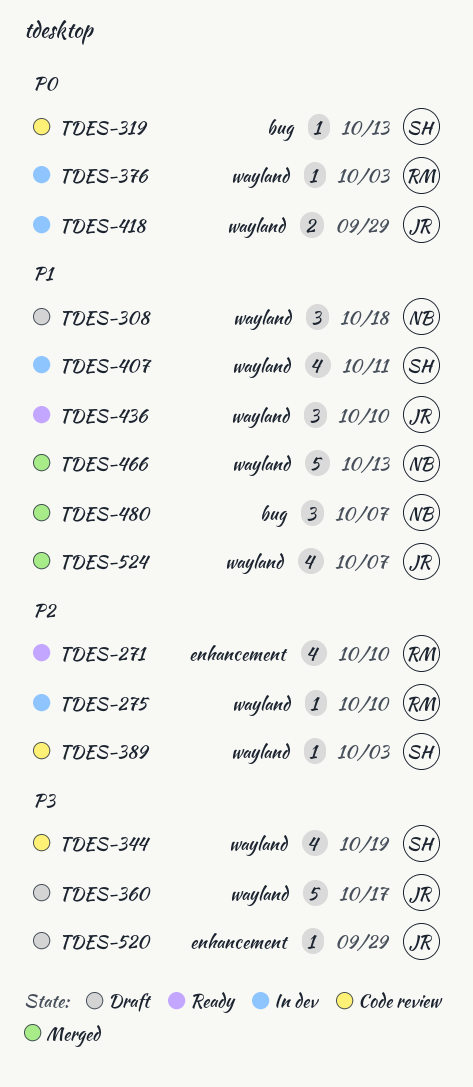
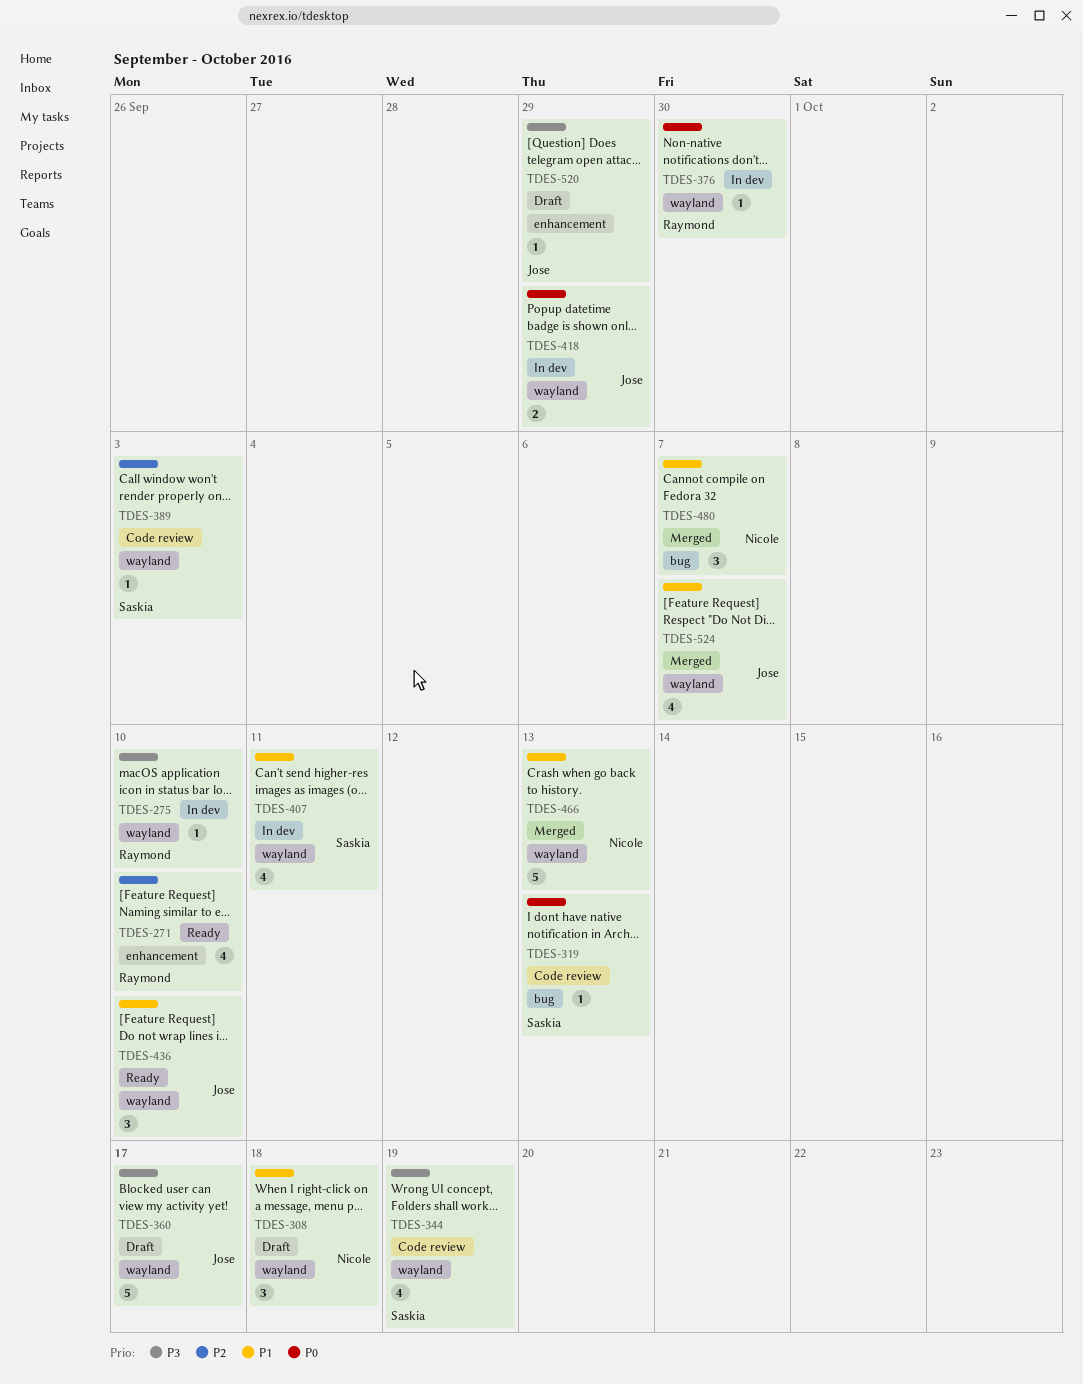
TDES-275, priority: P2 -> P3
TDES-376, due: Oct 3 -> Sep 30

